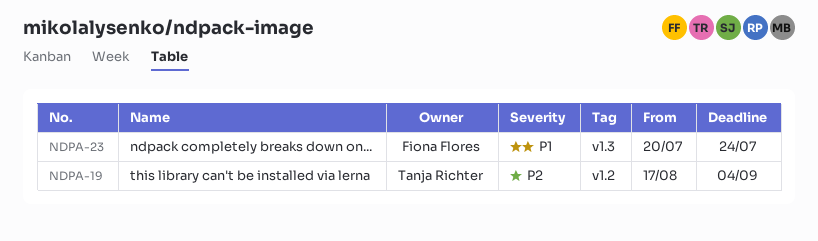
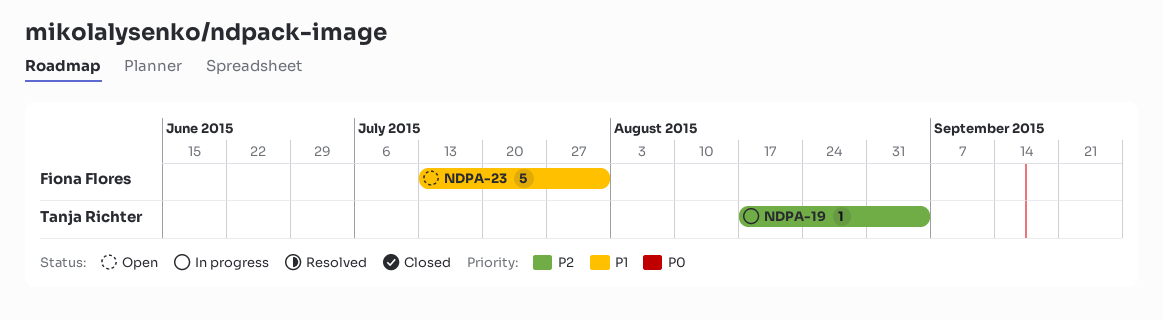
NDPA-23, start: Jul 20 -> Jul 13
NDPA-23, due: Jul 24 -> Jul 31

